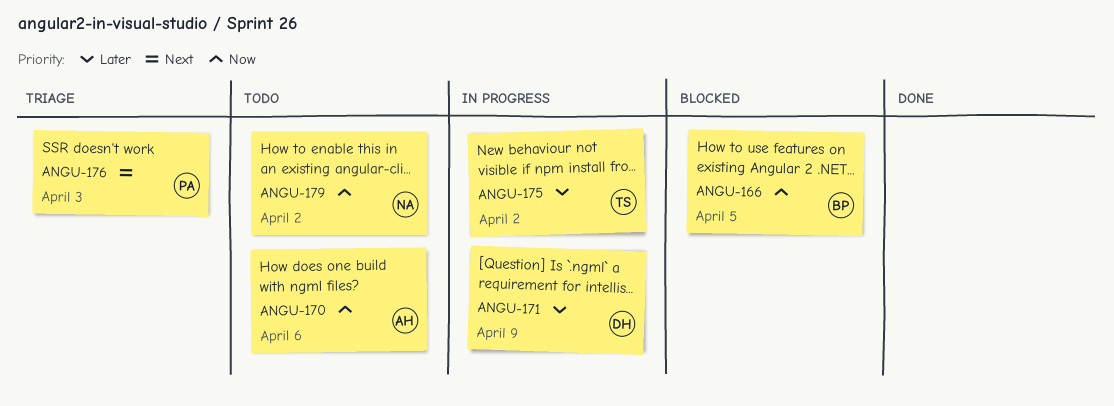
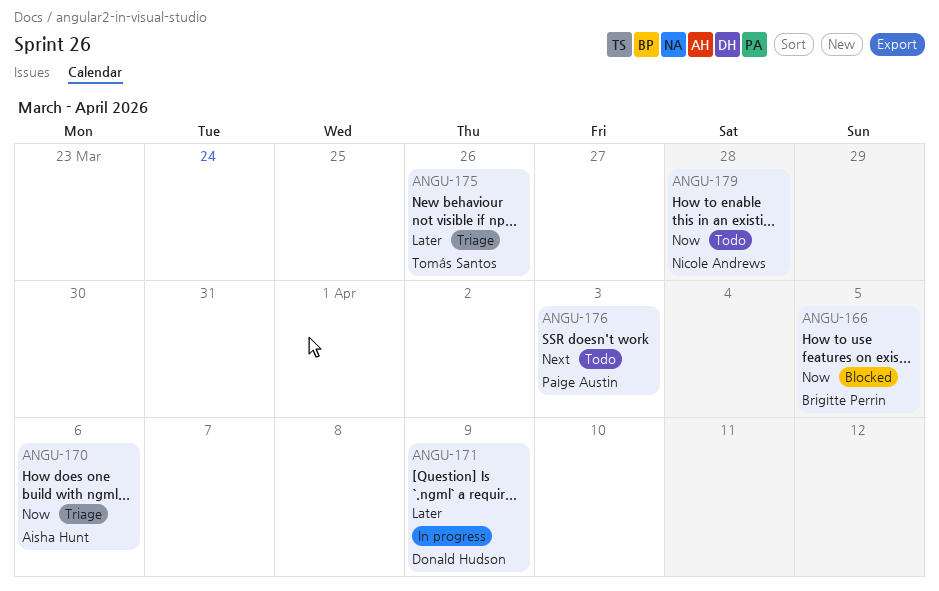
ANGU-170, status: Todo -> Triage
ANGU-175, status: In progress -> Triage
ANGU-175, due: Apr 2 -> Mar 26
ANGU-176, status: Triage -> Todo
ANGU-179, due: Apr 2 -> Mar 28

